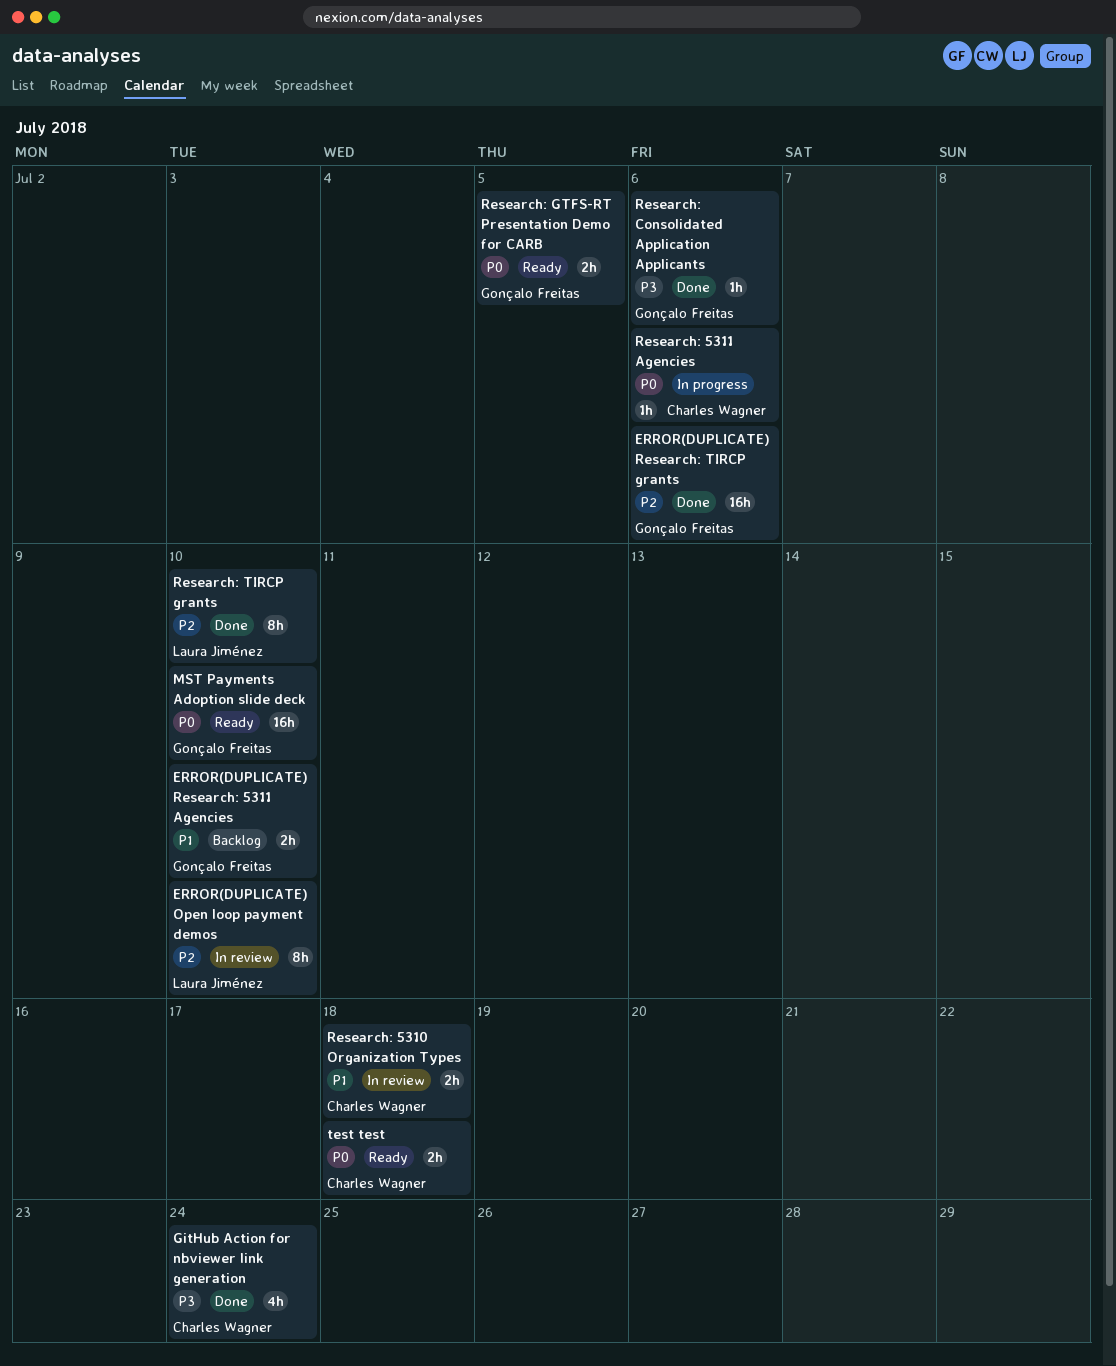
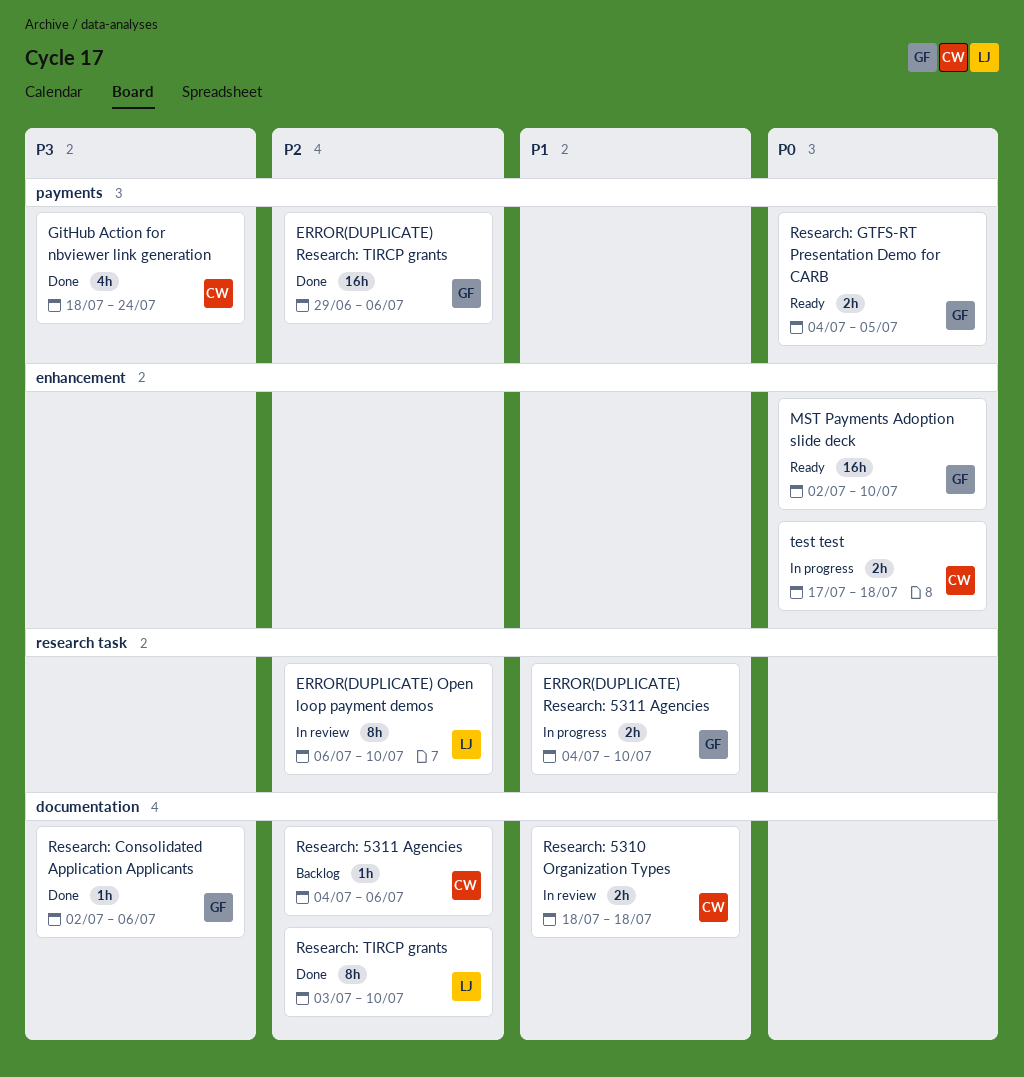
ERROR(DUPLICATE) Research: 5311 Agencies, status: Backlog -> In progress
Research: 5311 Agencies, status: In progress -> Backlog
Research: 5311 Agencies, priority: P0 -> P2
test test, status: Ready -> In progress

